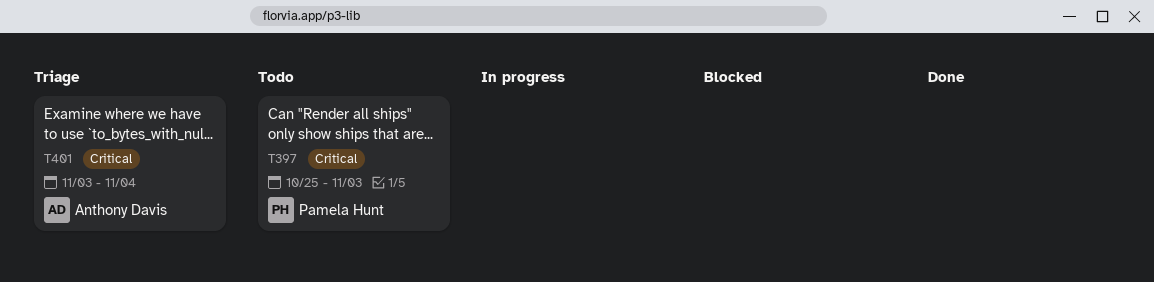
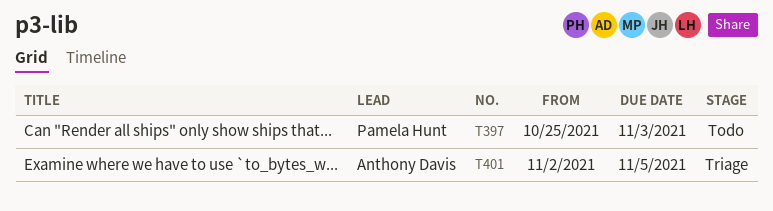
T401, start: Nov 3 -> Nov 2
T401, due: Nov 4 -> Nov 5

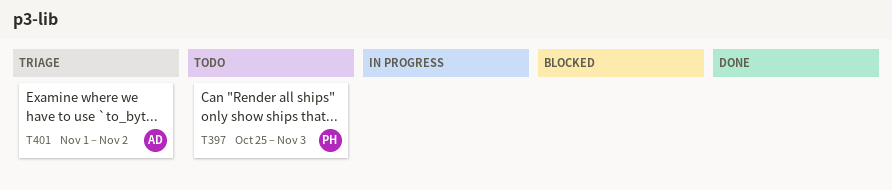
T401, start: Nov 2 -> Nov 1
T401, due: Nov 5 -> Nov 2

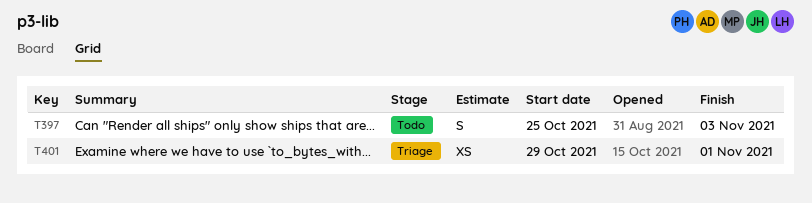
T401, start: Nov 1 -> Oct 29
T401, due: Nov 2 -> Nov 1

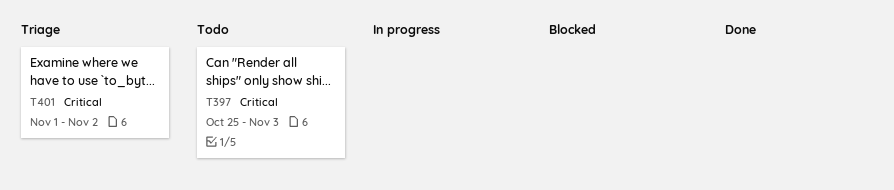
T401, start: Oct 29 -> Nov 1
T401, due: Nov 1 -> Nov 2

